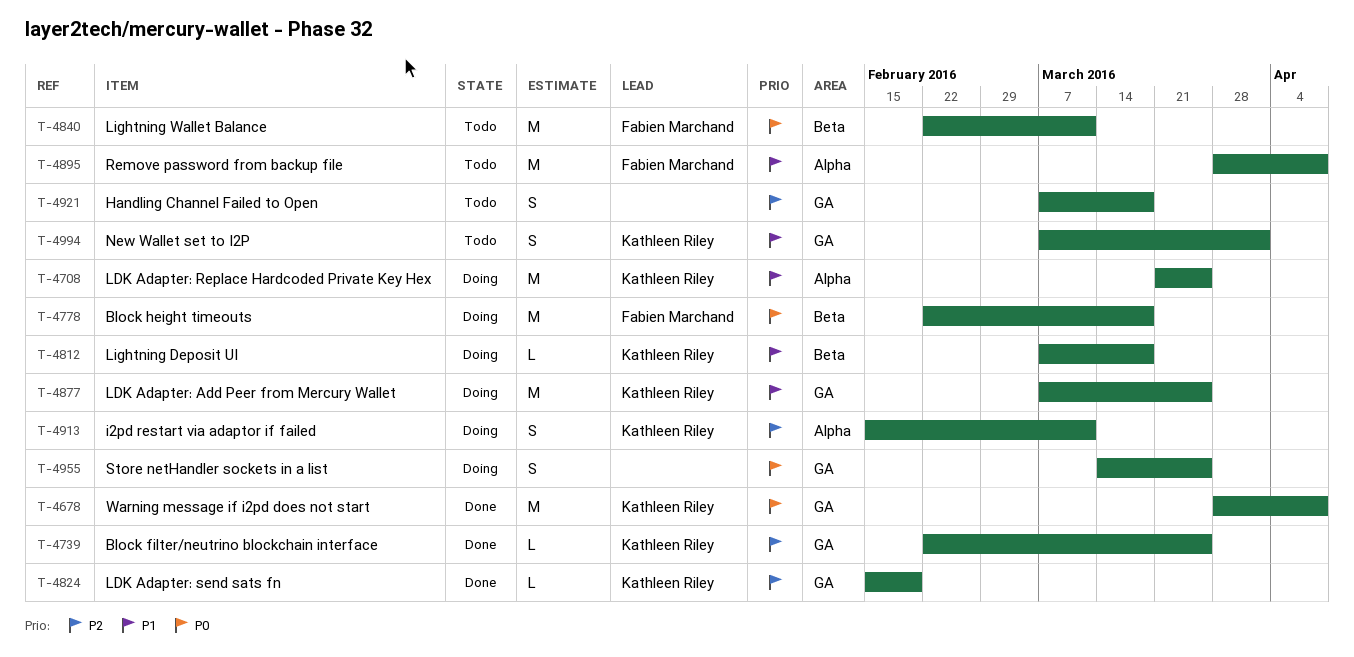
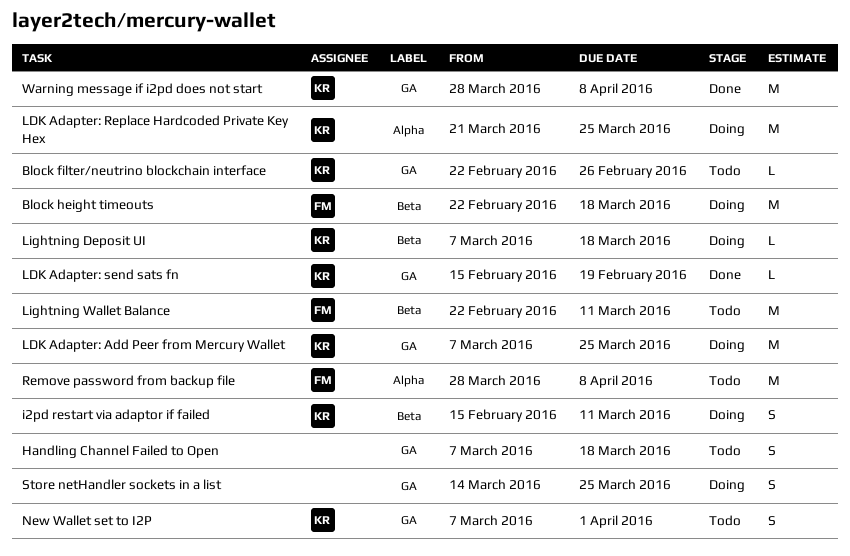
Block filter/neutrino blockchain interface, status: Done -> Todo
Block filter/neutrino blockchain interface, due: Mar 25 -> Feb 26
i2pd restart via adaptor if failed, label: Alpha -> Beta

